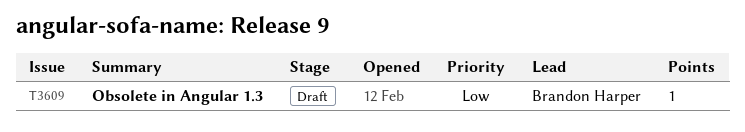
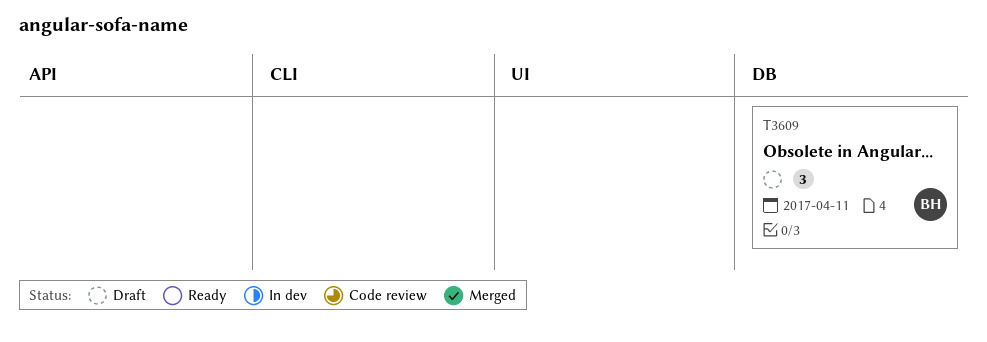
T3609, estimate: 1 -> 3

